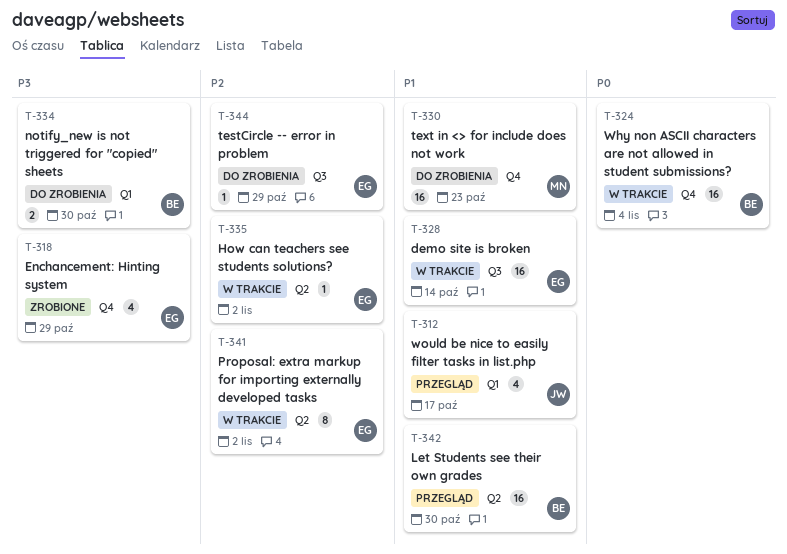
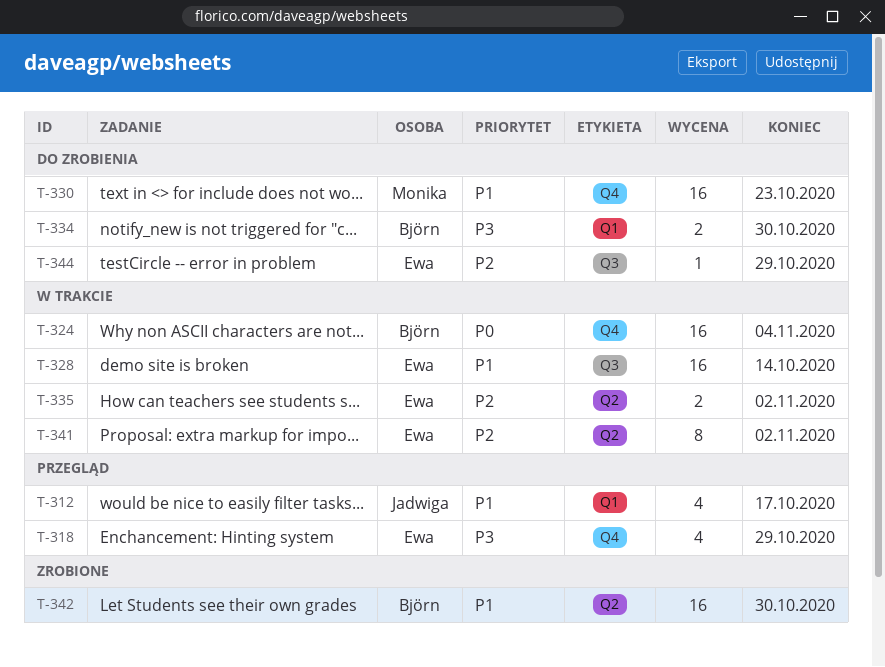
T-318, status: Zrobione -> Przegląd
T-335, estimate: 1 -> 2
T-342, status: Przegląd -> Zrobione

